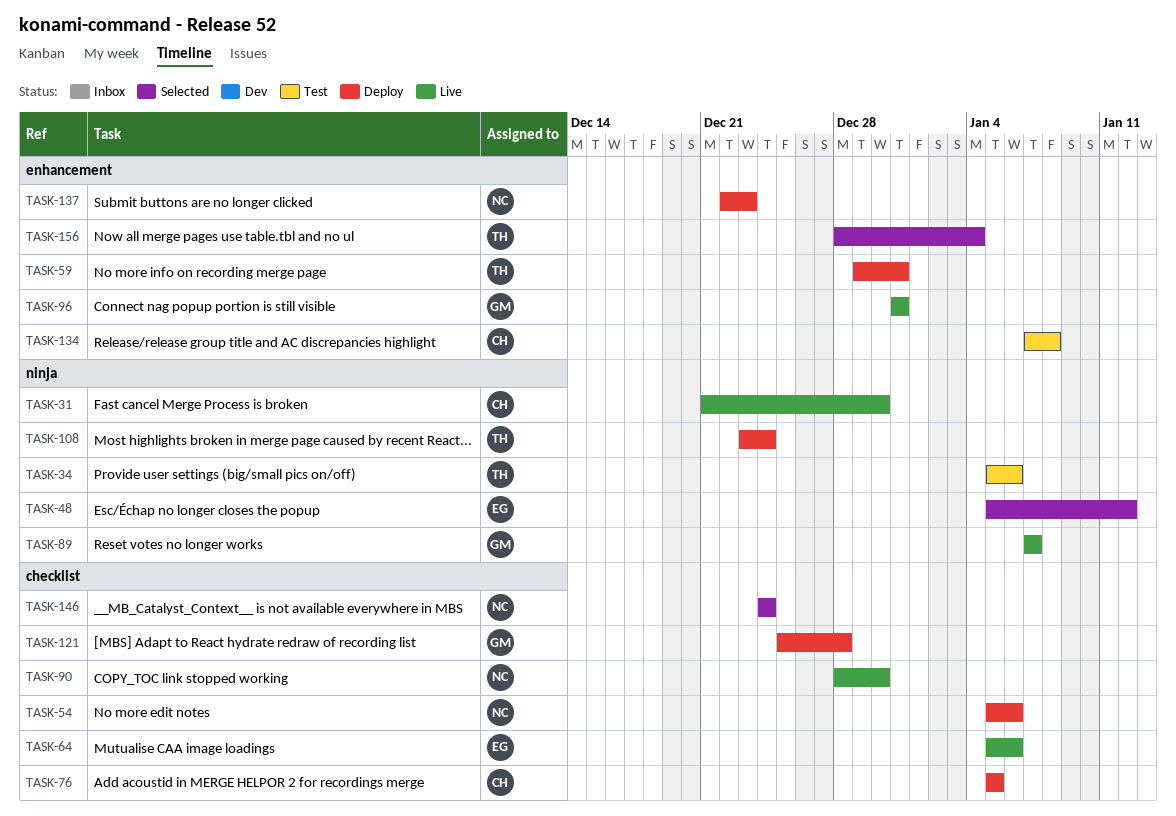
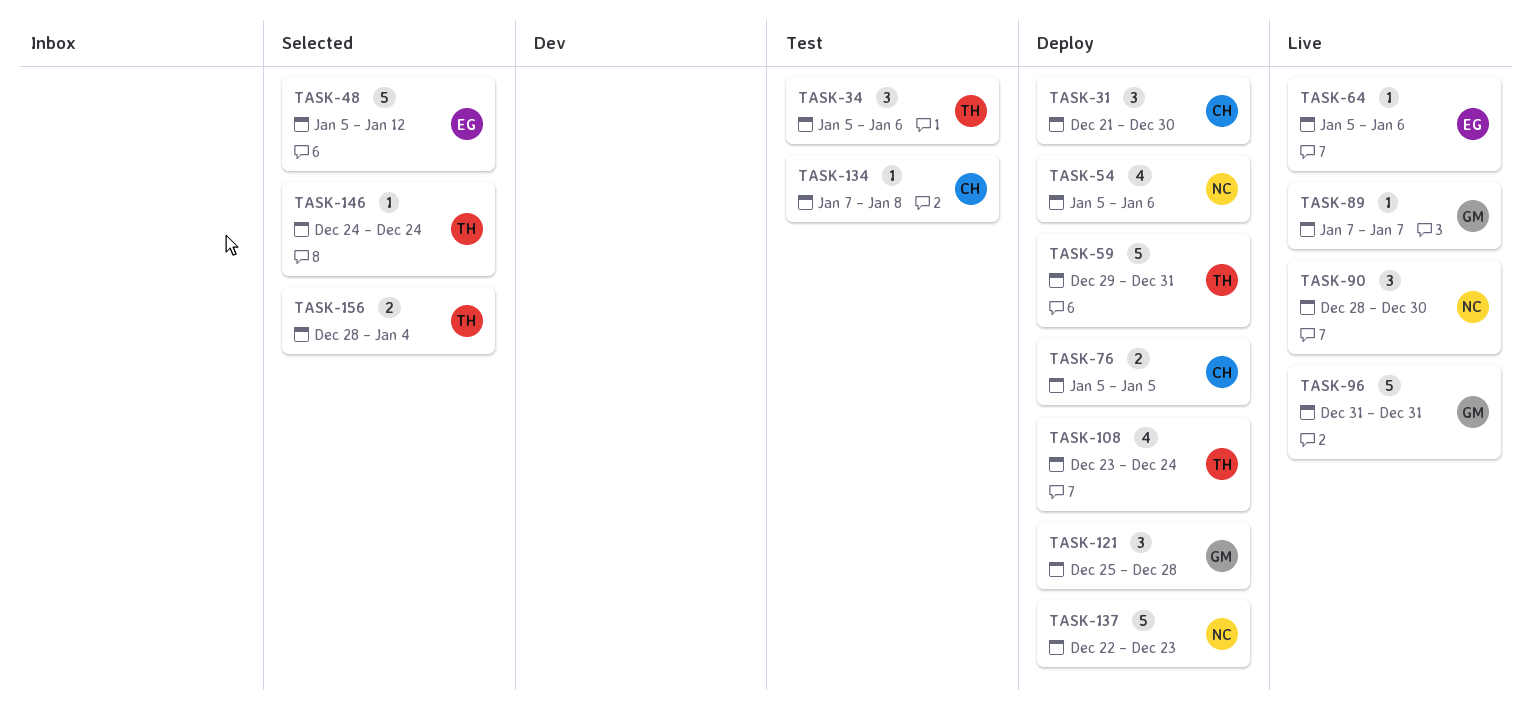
TASK-31, status: Live -> Deploy
TASK-146, owner: NC -> TH

